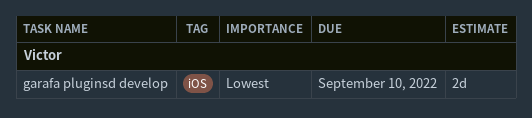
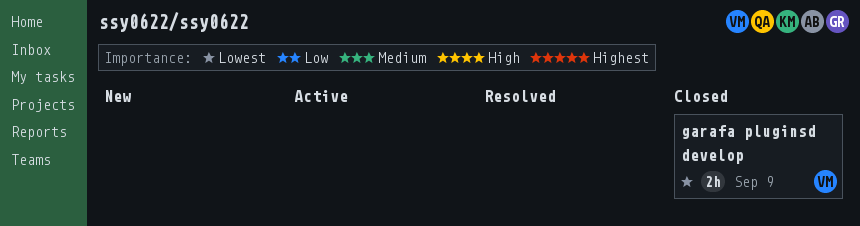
garafa pluginsd develop, estimate: 2d -> 2h
garafa pluginsd develop, due: Sep 10 -> Sep 9

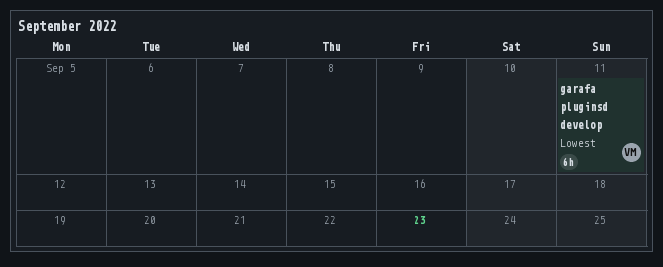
garafa pluginsd develop, estimate: 2h -> 6h
garafa pluginsd develop, due: Sep 9 -> Sep 11

